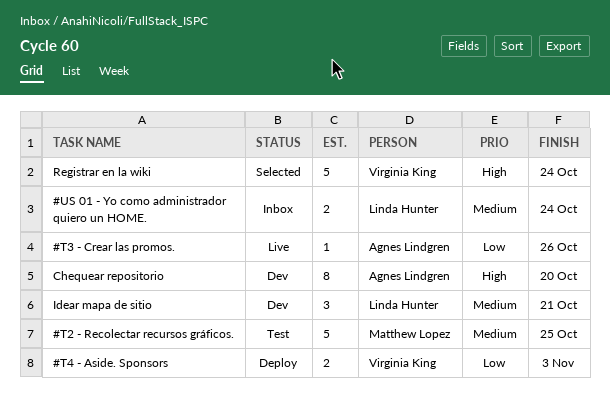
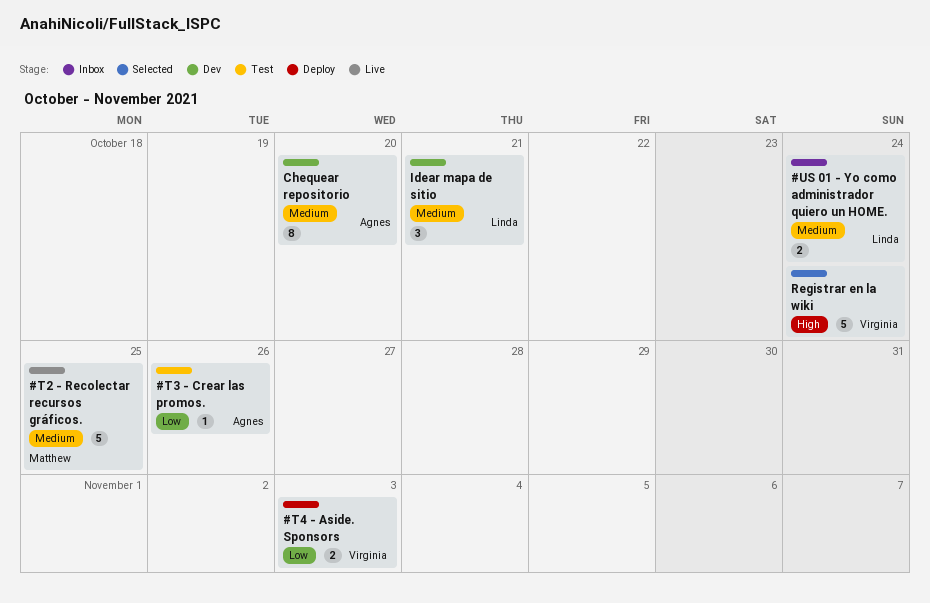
#T2 - Recolectar recursos gráficos., status: Test -> Live
#T3 - Crear las promos., status: Live -> Test
Chequear repositorio, priority: High -> Medium

